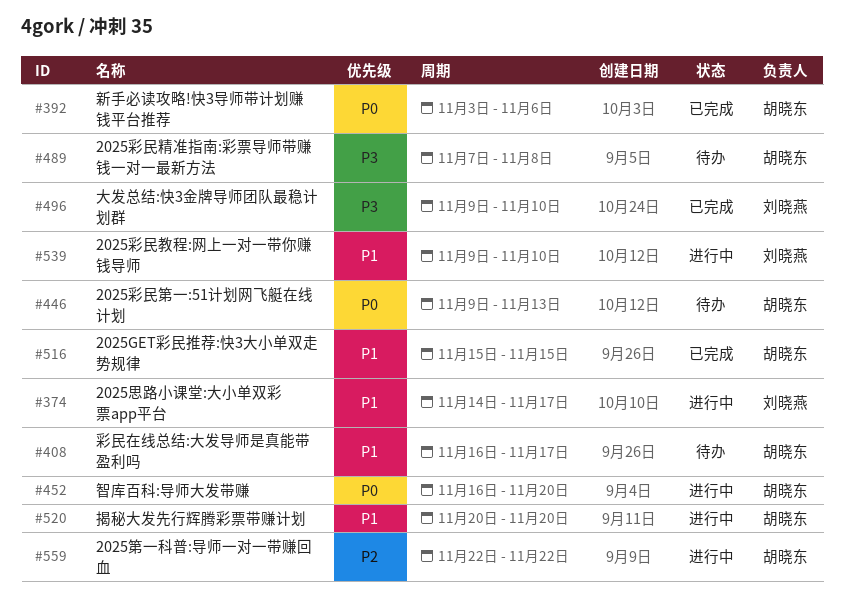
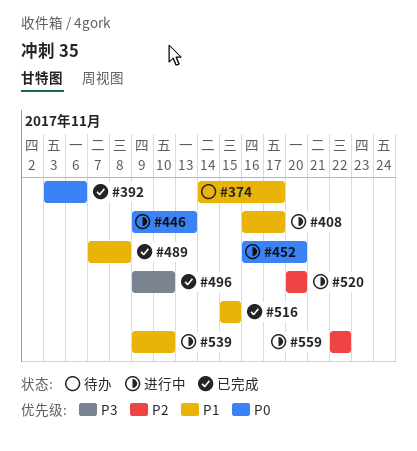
#374, status: 进行中 -> 待办
#408, status: 待办 -> 进行中
#446, status: 待办 -> 进行中
#489, status: 待办 -> 已完成
#489, priority: P3 -> P1
#520, priority: P1 -> P2

